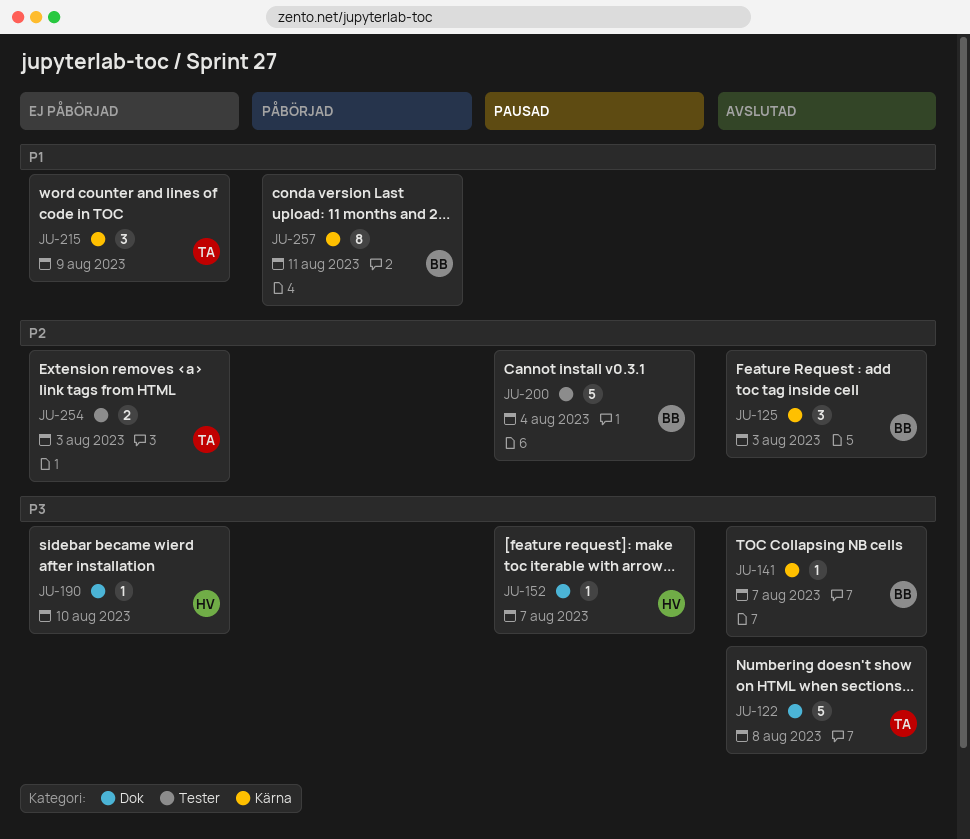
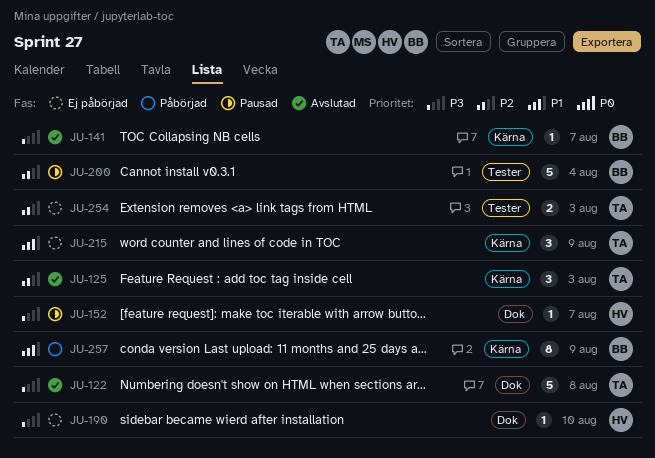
JU-125, owner: BB -> TA
JU-257, due: Aug 11 -> Aug 9

